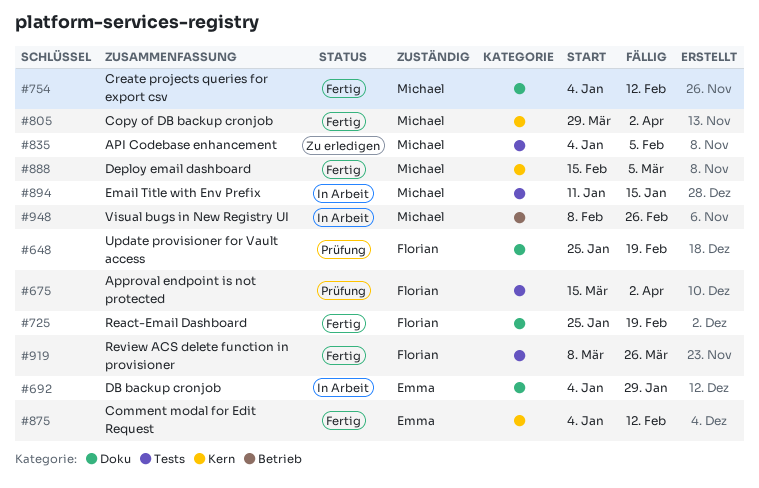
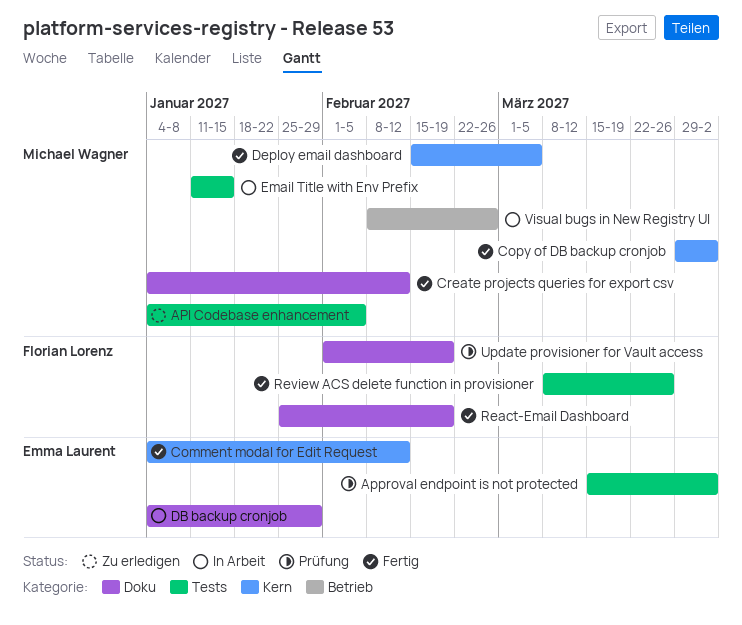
Approval endpoint is not protected, owner: Florian Lorenz -> Emma Laurent
Update provisioner for Vault access, start: Jan 25 -> Feb 1

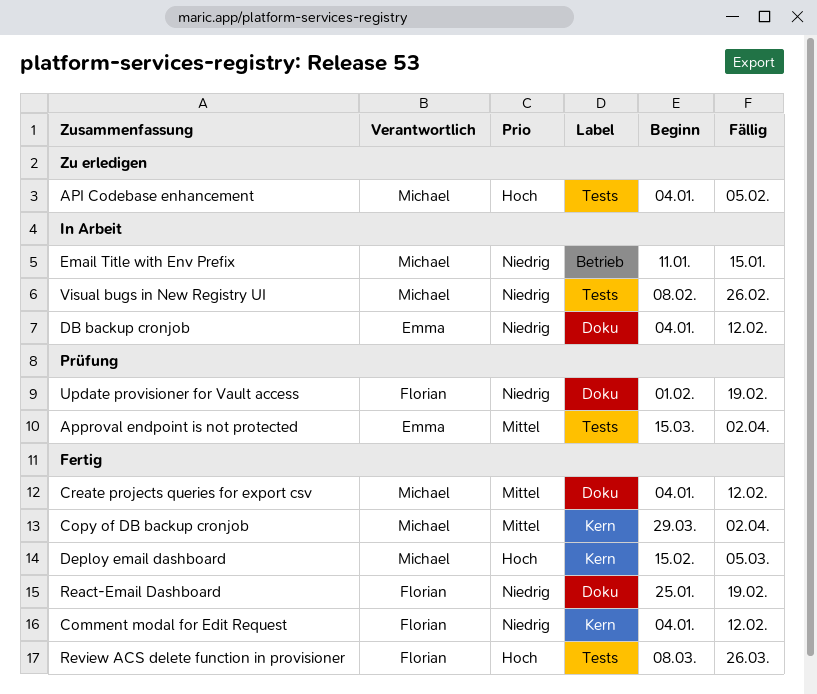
Comment modal for Edit Request, owner: Emma Laurent -> Florian Lorenz
DB backup cronjob, due: Jan 29 -> Feb 12
Email Title with Env Prefix, label: Tests -> Betrieb
Visual bugs in New Registry UI, label: Betrieb -> Tests

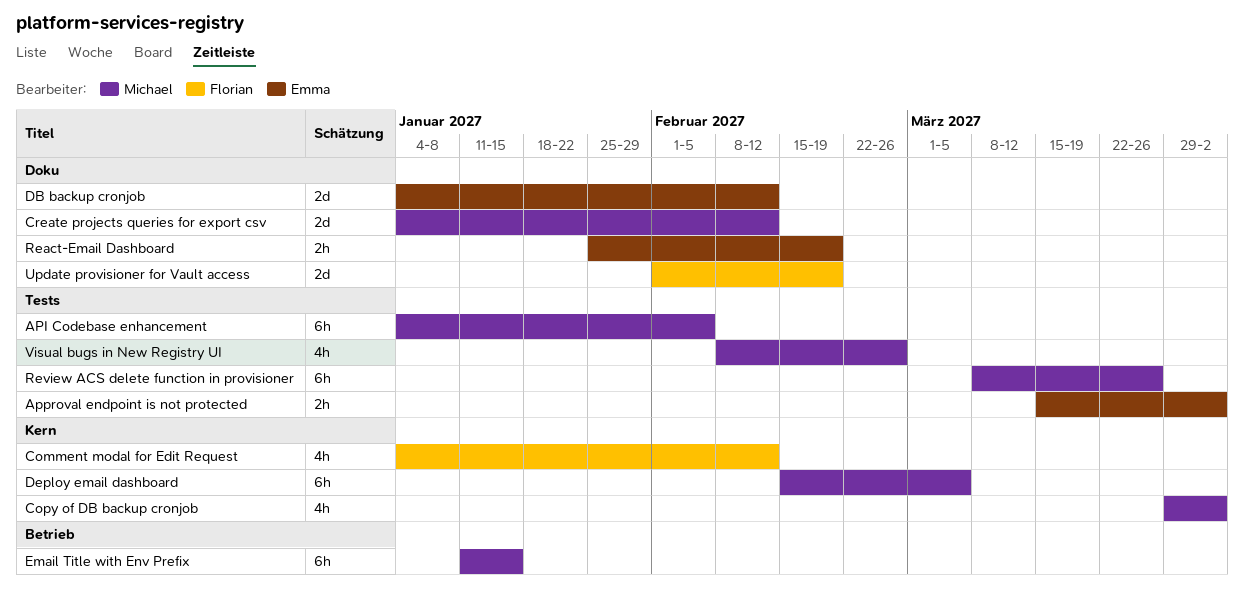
React-Email Dashboard, owner: Florian -> Emma
Review ACS delete function in provisioner, owner: Florian -> Michael

